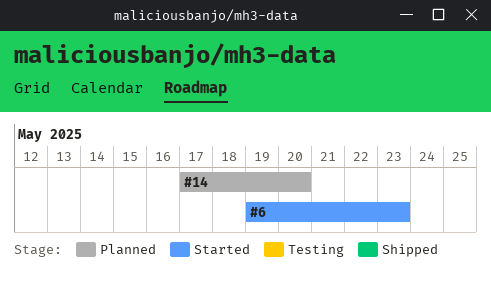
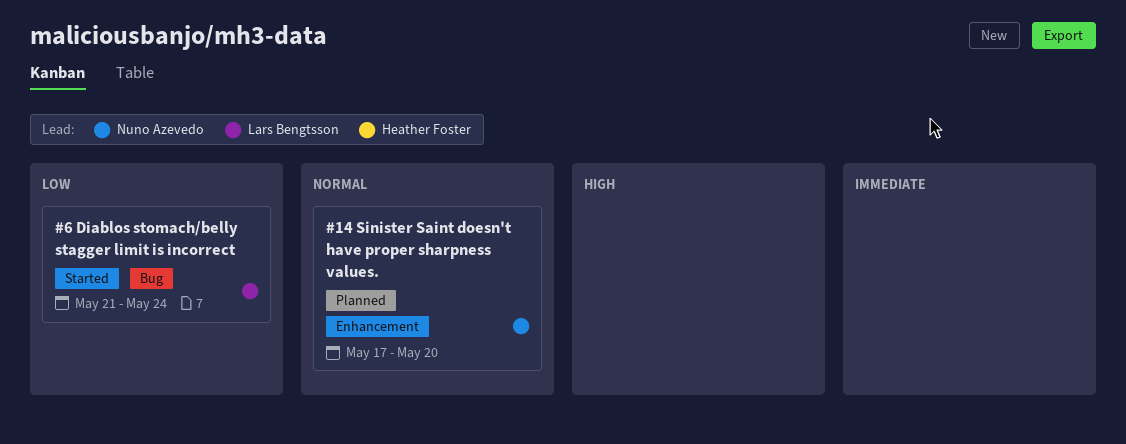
#6, start: May 19 -> May 21
#6, due: May 23 -> May 24

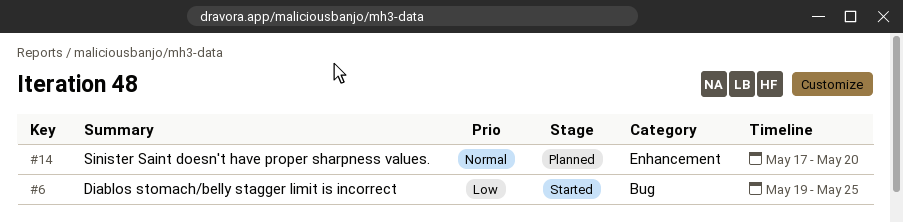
#6, start: May 21 -> May 19
#6, due: May 24 -> May 25

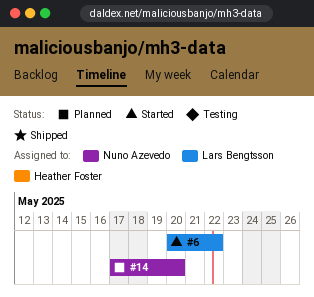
#6, start: May 19 -> May 20
#6, due: May 25 -> May 22

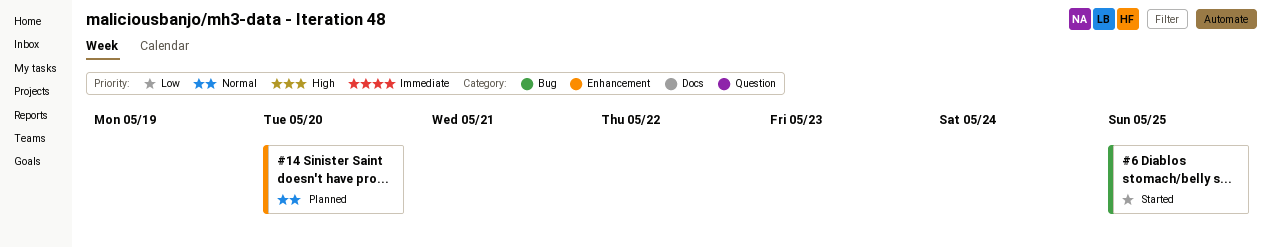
#6, due: May 22 -> May 25

